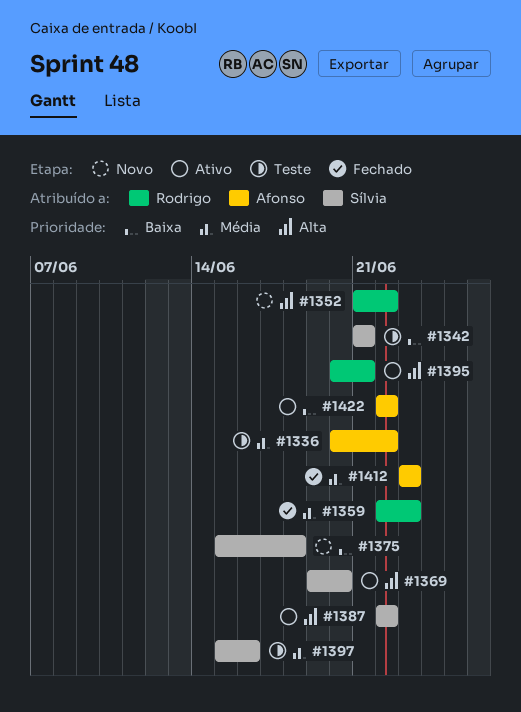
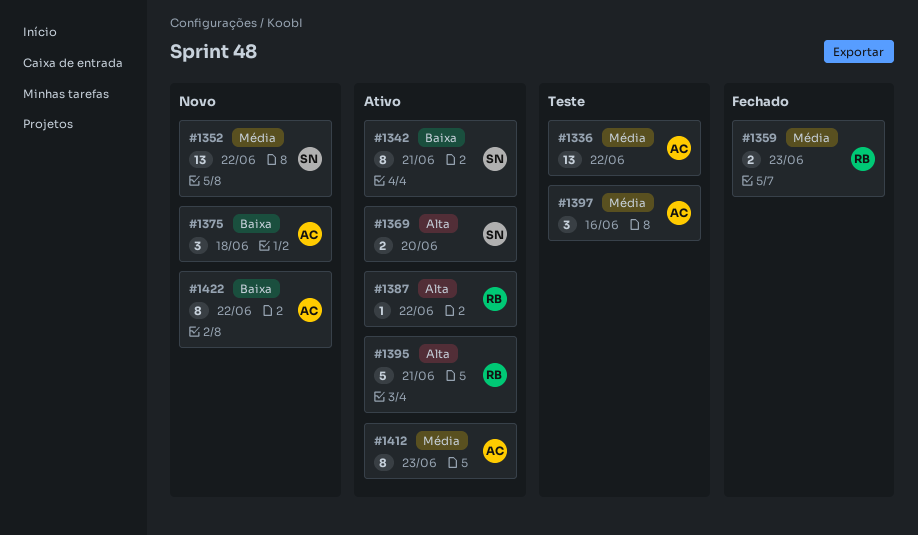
#1342, status: Teste -> Ativo
#1352, owner: Rodrigo -> Sílvia
#1352, priority: Alta -> Média
#1375, owner: Sílvia -> Afonso
#1387, owner: Sílvia -> Rodrigo
#1397, owner: Sílvia -> Afonso
#1412, status: Fechado -> Ativo
#1422, status: Ativo -> Novo

